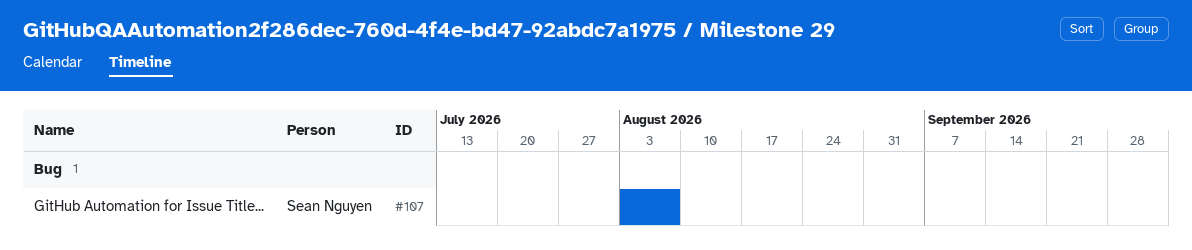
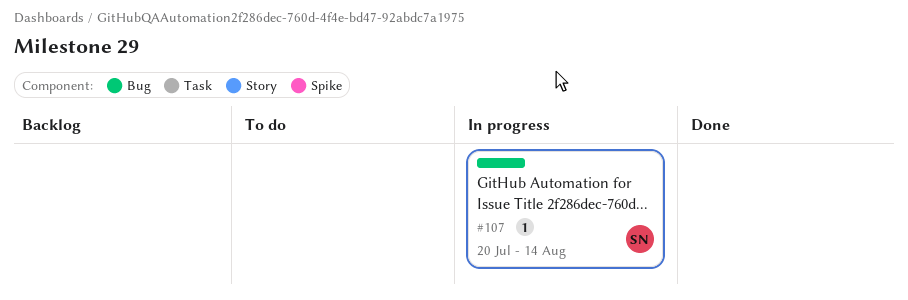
#107, start: Aug 3 -> Jul 20
#107, due: Aug 7 -> Aug 14

